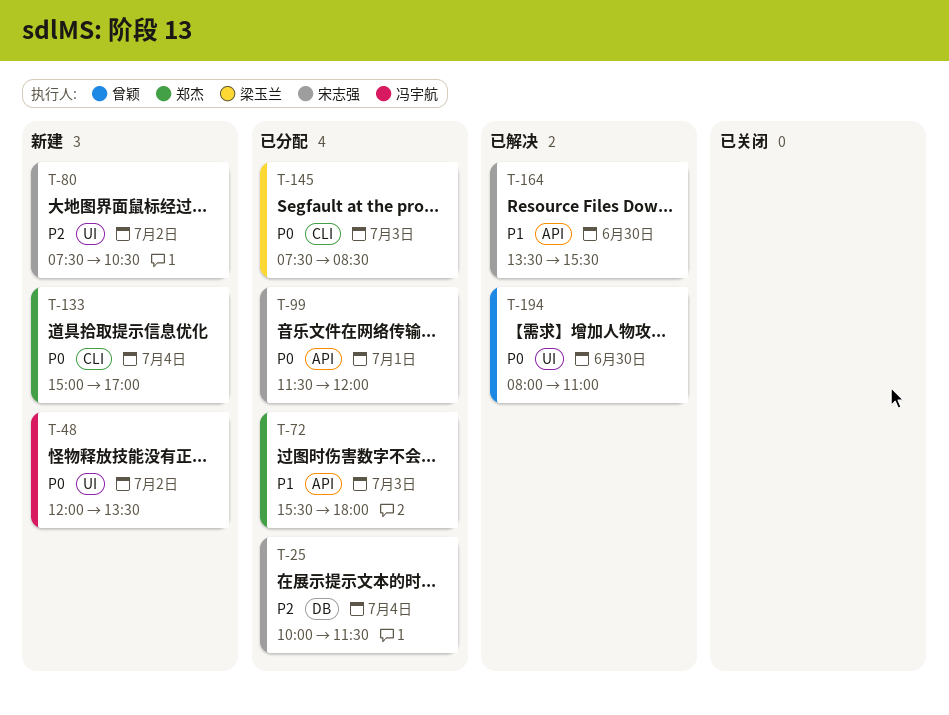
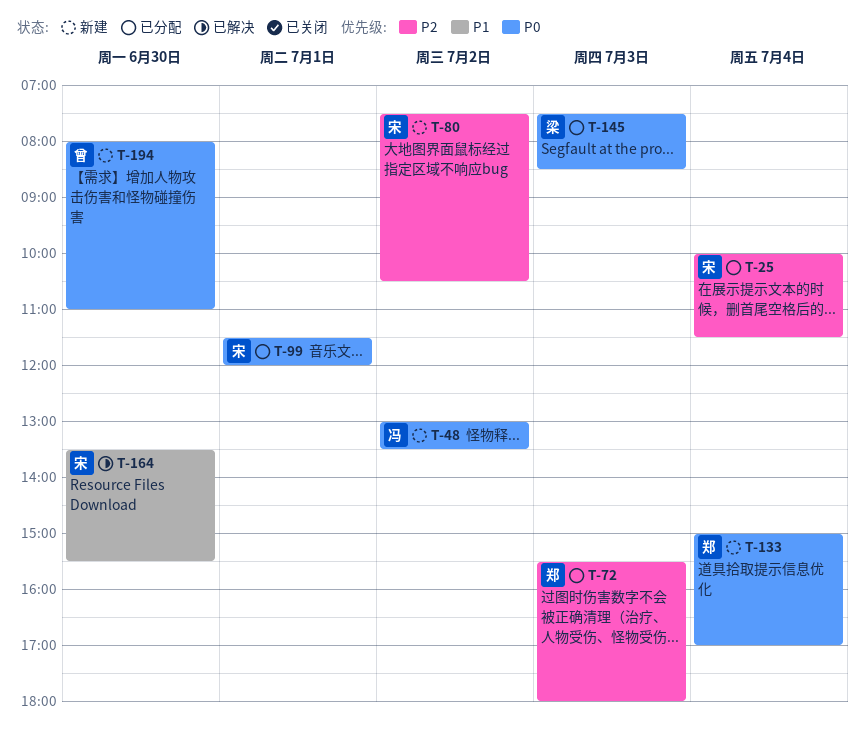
T-48, begins: 12:00 -> 13:00
T-72, priority: P1 -> P2
T-194, status: 已解决 -> 新建

